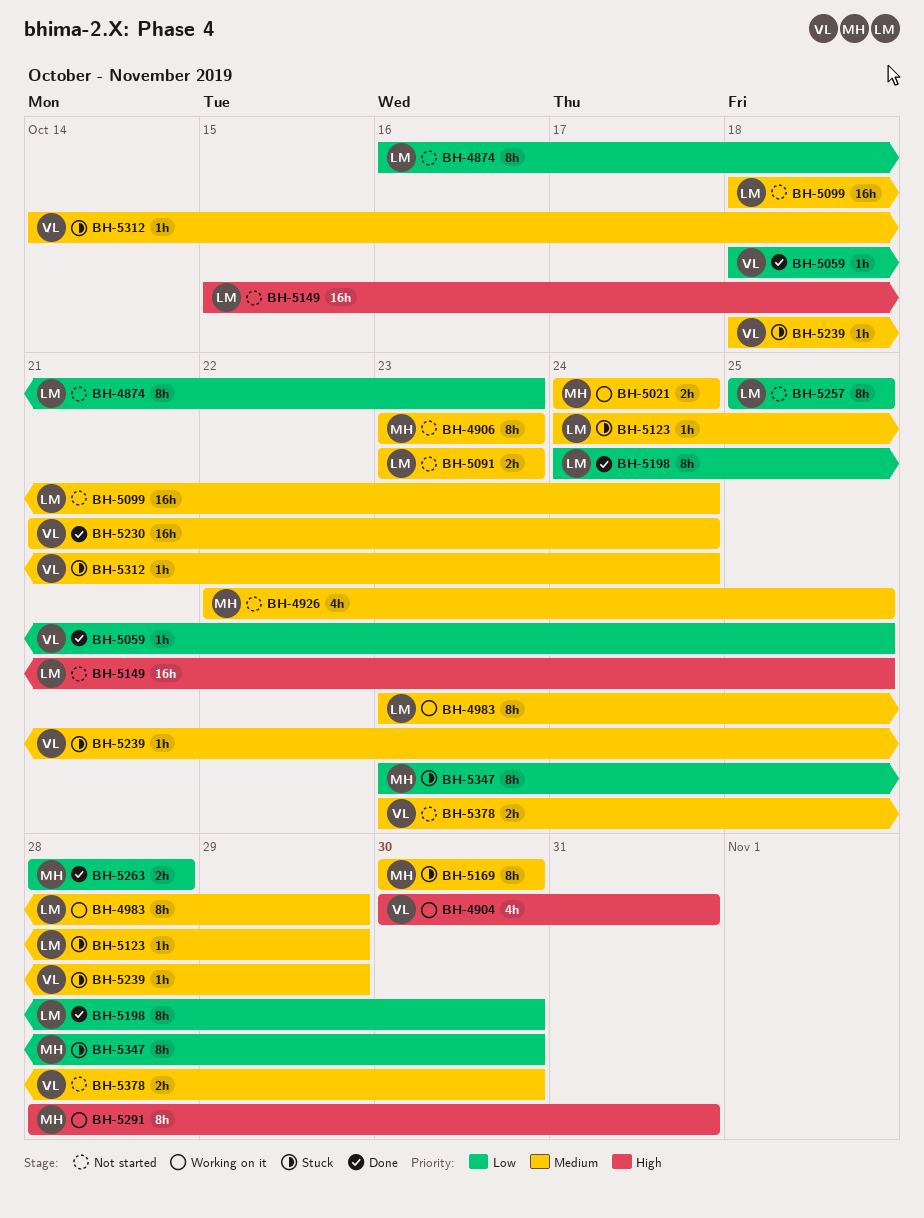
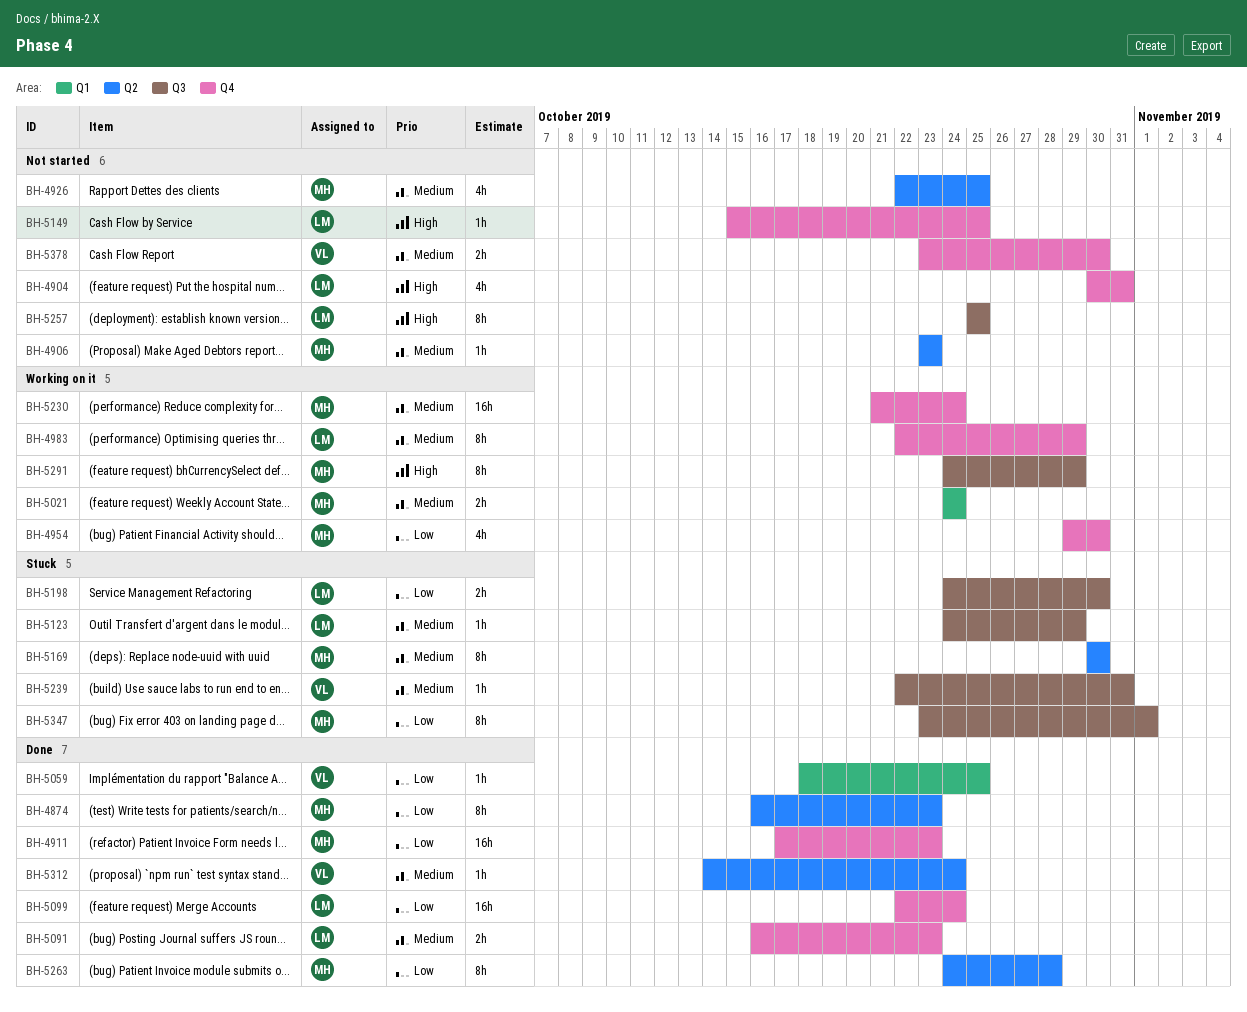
BH-4874, status: Not started -> Done
BH-4874, owner: LM -> MH
BH-4904, status: Working on it -> Not started
BH-4904, owner: VL -> LM
BH-4906, estimate: 8h -> 1h
BH-4911: none -> present
BH-4954: none -> present
BH-4983, start: Oct 23 -> Oct 22
BH-5091, status: Not started -> Done
BH-5091, start: Oct 23 -> Oct 16
BH-5099, status: Not started -> Done
BH-5099, priority: Medium -> Low
BH-5099, start: Oct 18 -> Oct 22
BH-5149, estimate: 16h -> 1h
BH-5198, status: Done -> Stuck
BH-5198, estimate: 8h -> 2h
BH-5230, status: Done -> Working on it
BH-5230, owner: VL -> MH
BH-5239, start: Oct 18 -> Oct 22
BH-5239, due: Oct 29 -> Oct 31
BH-5257, priority: Low -> High
BH-5263, estimate: 2h -> 8h
BH-5263, start: Oct 28 -> Oct 24
BH-5291, start: Oct 28 -> Oct 24
BH-5291, due: Oct 31 -> Oct 29
BH-5312, status: Stuck -> Done
BH-5347, due: Oct 30 -> Nov 1

